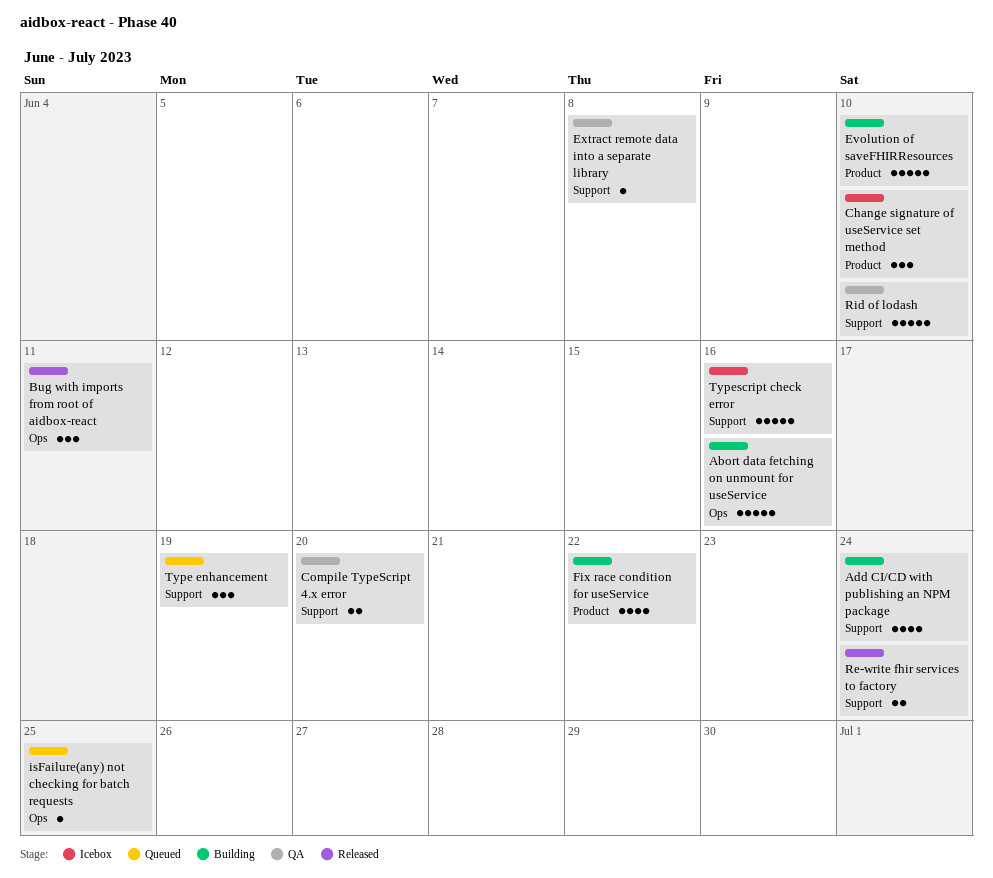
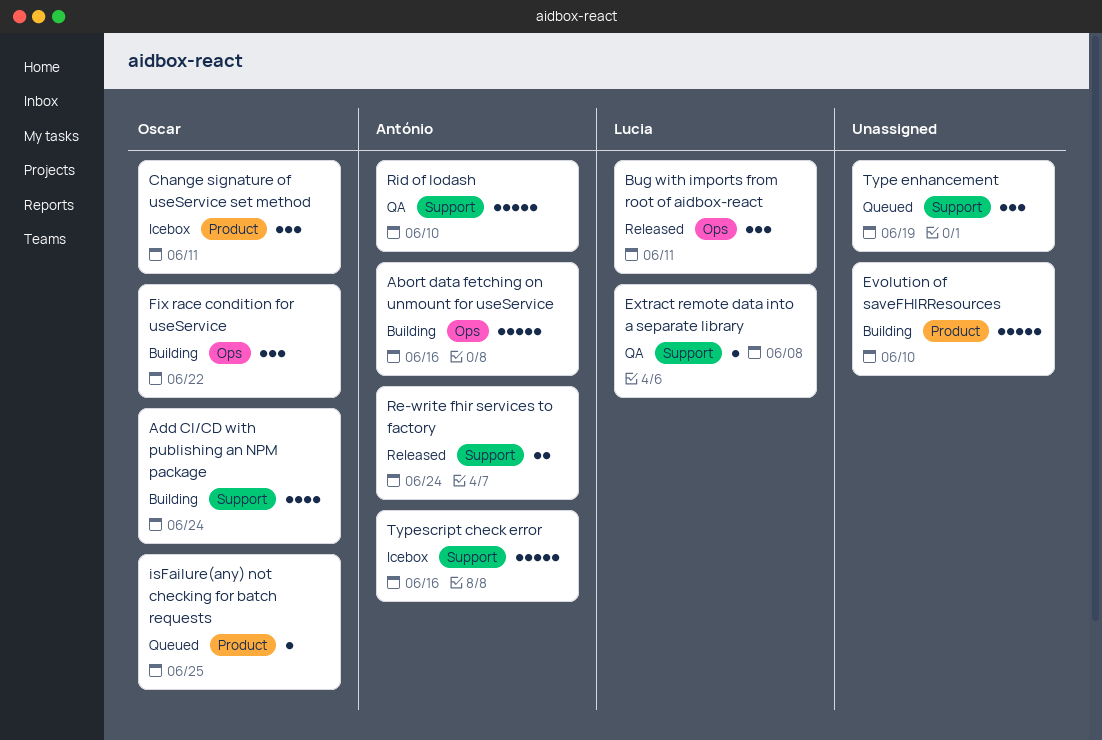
Change signature of useService set method, due: Jun 10 -> Jun 11
Compile TypeScript 4.x error: present -> none
Fix race condition for useService, label: Product -> Ops
Fix race condition for useService, estimate: 4 -> 3
isFailure(any) not checking for batch requests, label: Ops -> Product

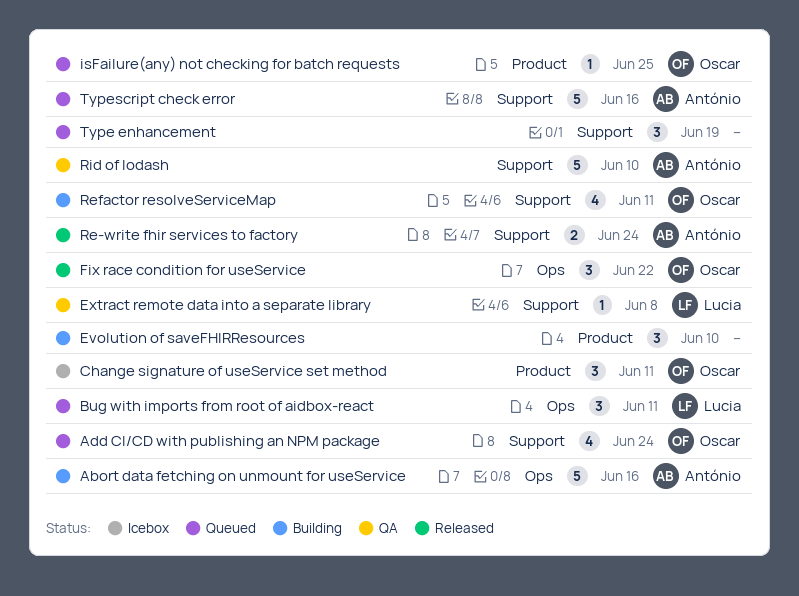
Add CI/CD with publishing an NPM package, status: Building -> Queued
Bug with imports from root of aidbox-react, status: Released -> Queued
Evolution of saveFHIRResources, estimate: 5 -> 3
Fix race condition for useService, status: Building -> Released
Refactor resolveServiceMap: none -> present
Typescript check error, status: Icebox -> Queued

